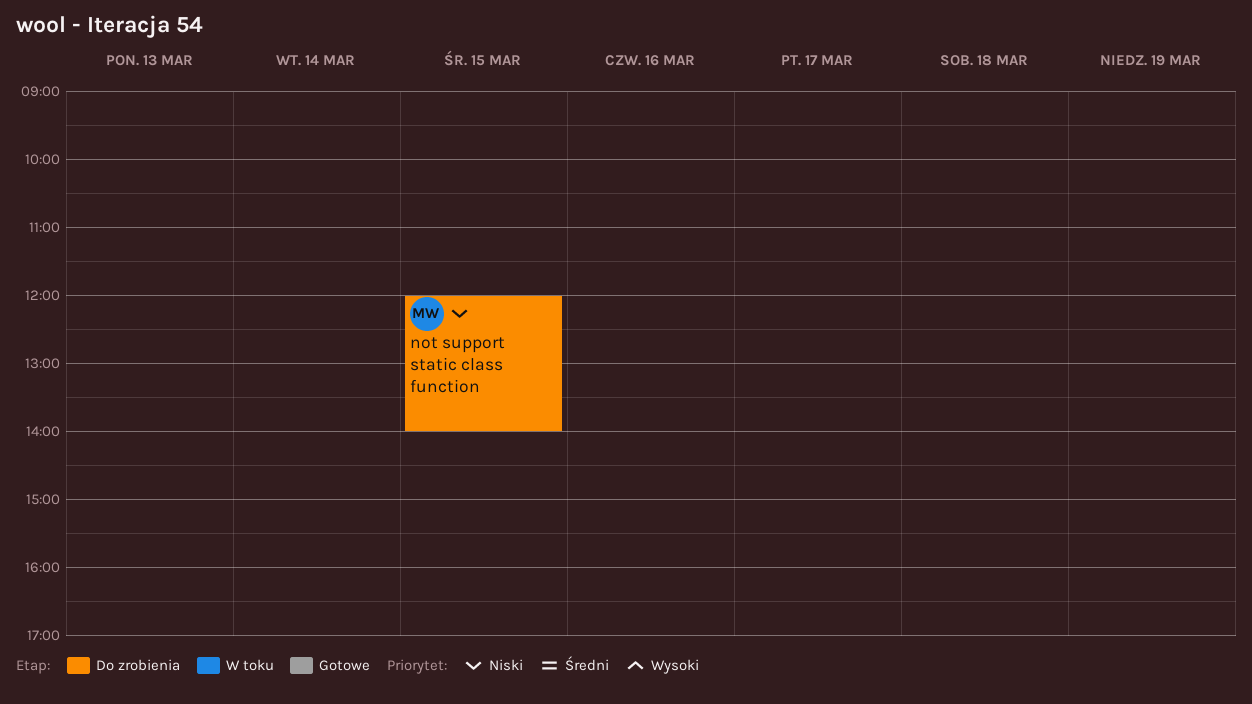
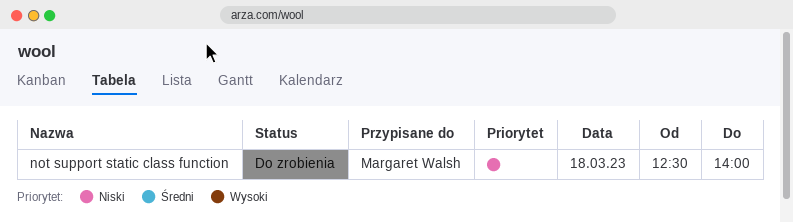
not support static class function, day: Mar 15 -> Mar 18
not support static class function, begins: 12:00 -> 12:30

